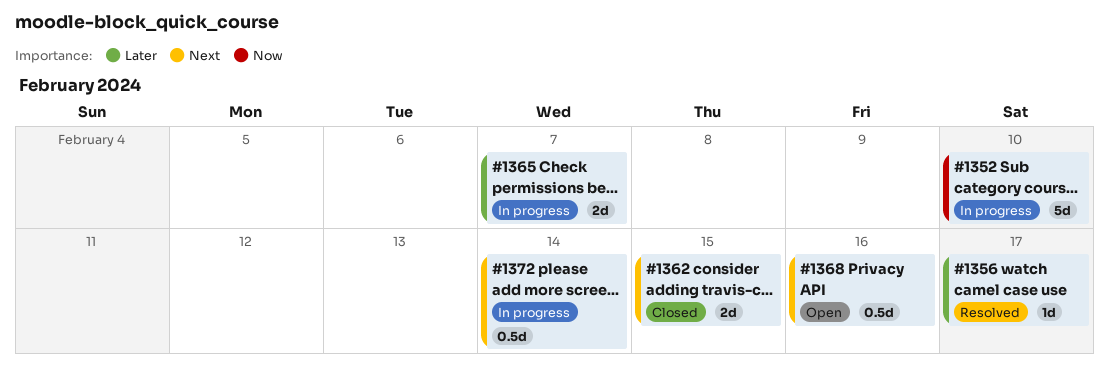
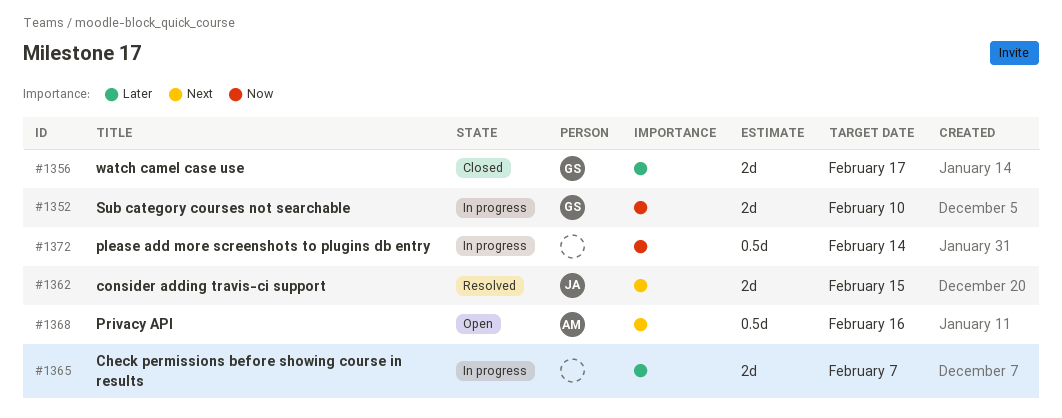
#1352, estimate: 5d -> 2d
#1356, status: Resolved -> Closed
#1356, estimate: 1d -> 2d
#1362, status: Closed -> Resolved
#1372, priority: Next -> Now

